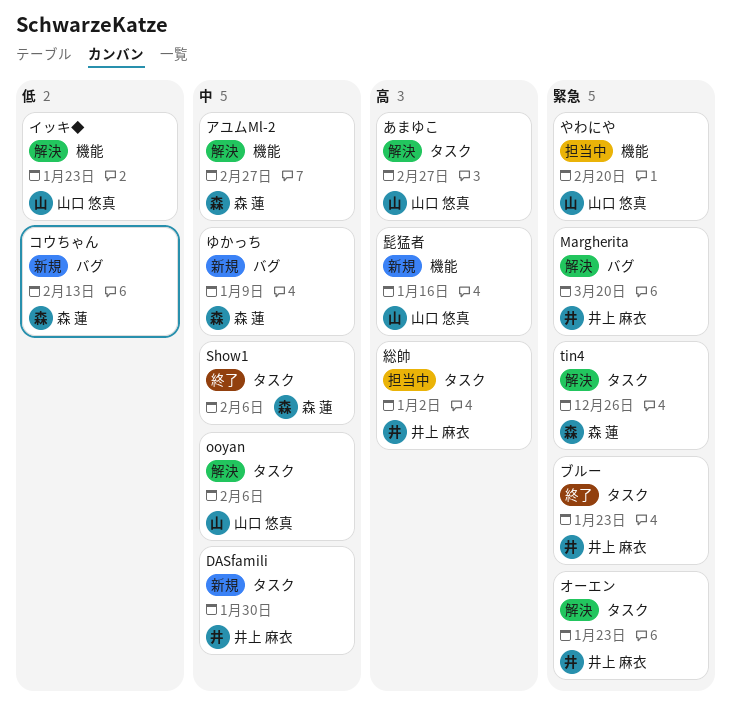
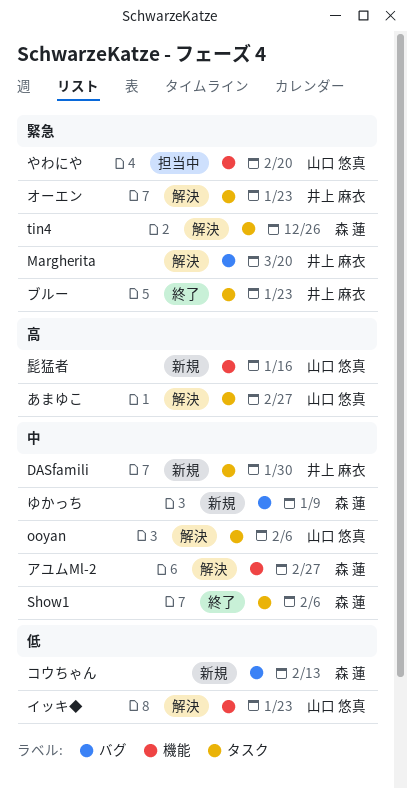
総帥: present -> none

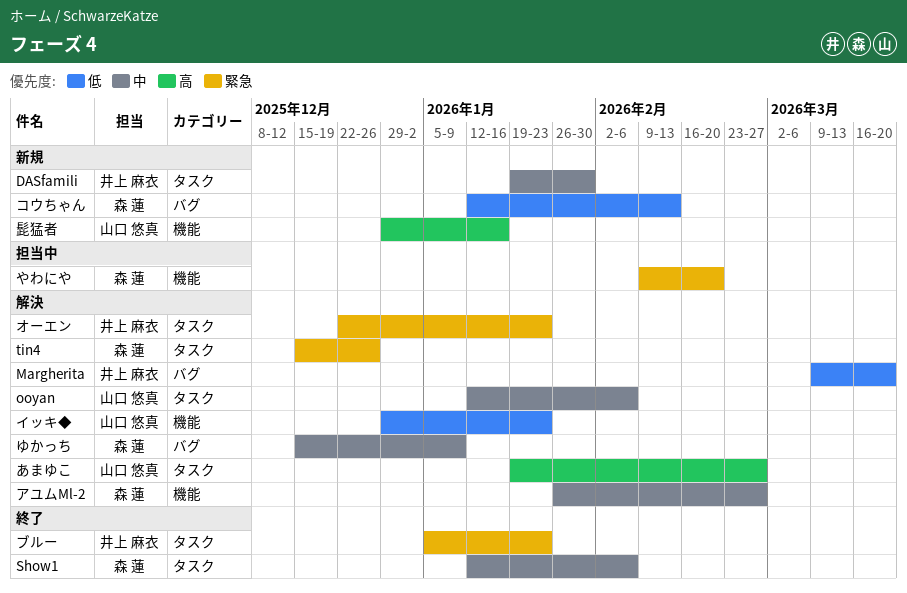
Margherita, priority: 緊急 -> 低
やわにや, owner: 山口 悠真 -> 森 蓮
ゆかっち, status: 新規 -> 解決

